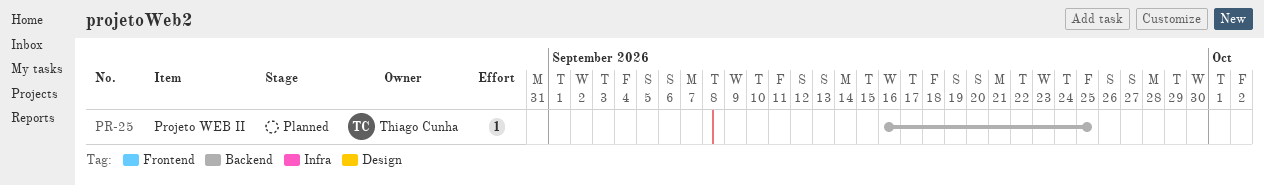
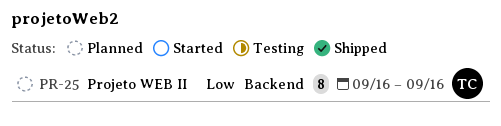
PR-25, estimate: 1 -> 8
PR-25, due: Sep 25 -> Sep 16

